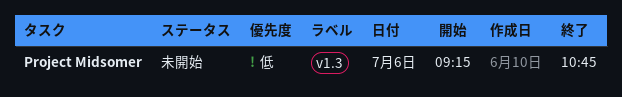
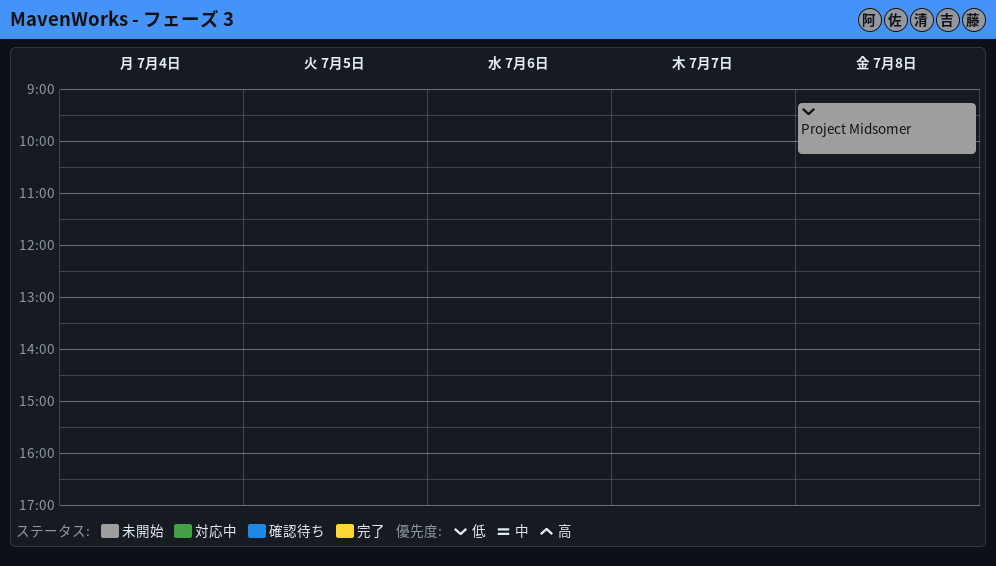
Project Midsomer, day: Jul 6 -> Jul 8
Project Midsomer, ends: 10:45 -> 10:15

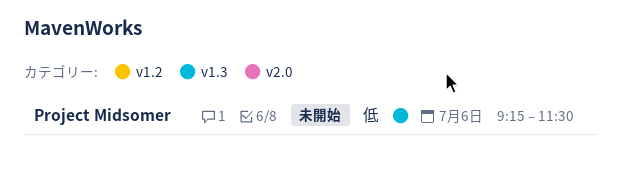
Project Midsomer, day: Jul 8 -> Jul 6
Project Midsomer, ends: 10:15 -> 11:30

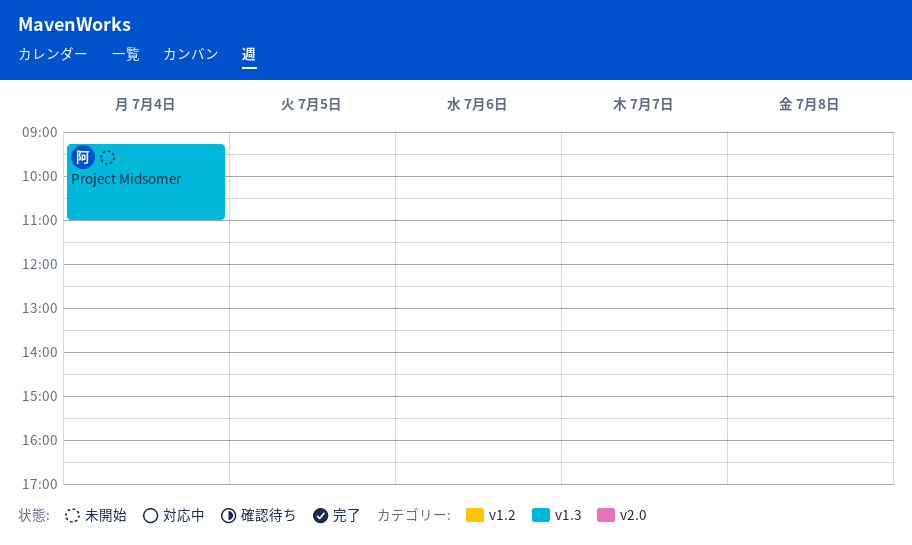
Project Midsomer, day: Jul 6 -> Jul 4
Project Midsomer, ends: 11:30 -> 11:00

